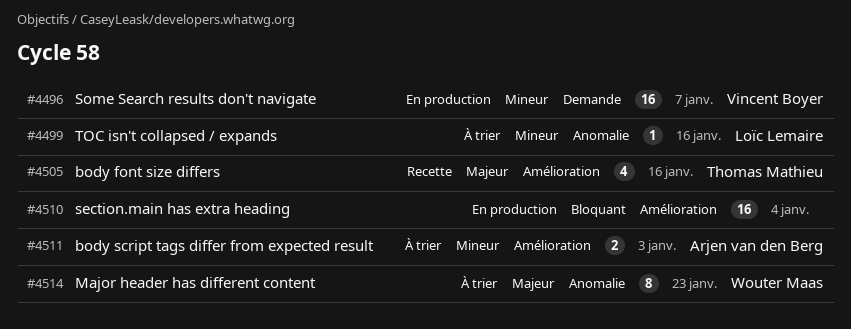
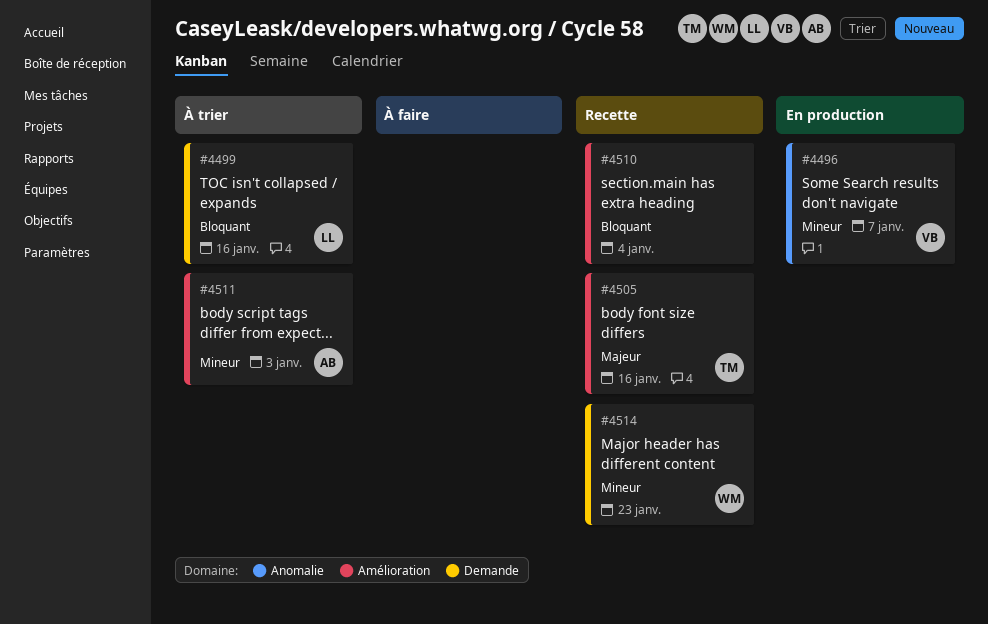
#4496, label: Demande -> Anomalie
#4499, priority: Mineur -> Bloquant
#4499, label: Anomalie -> Demande
#4510, status: En production -> Recette
#4514, status: À trier -> Recette
#4514, priority: Majeur -> Mineur
#4514, label: Anomalie -> Demande

